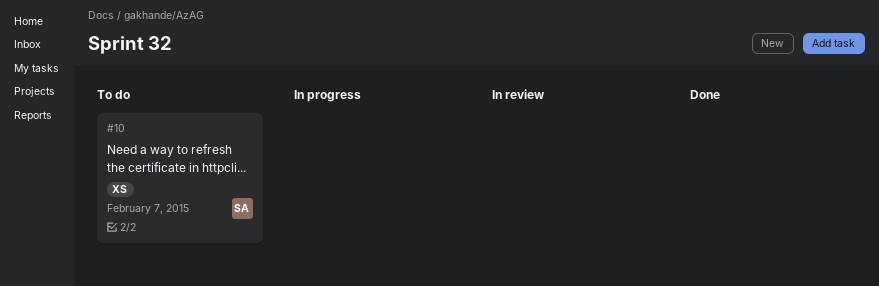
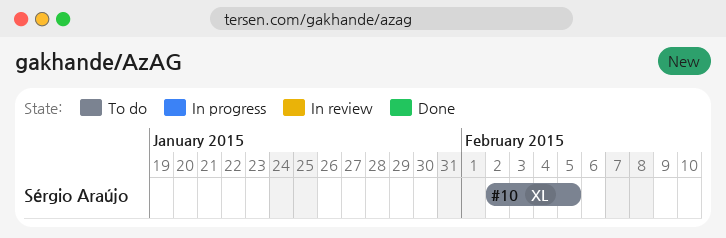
#10, estimate: XS -> XL
#10, due: Feb 7 -> Feb 5

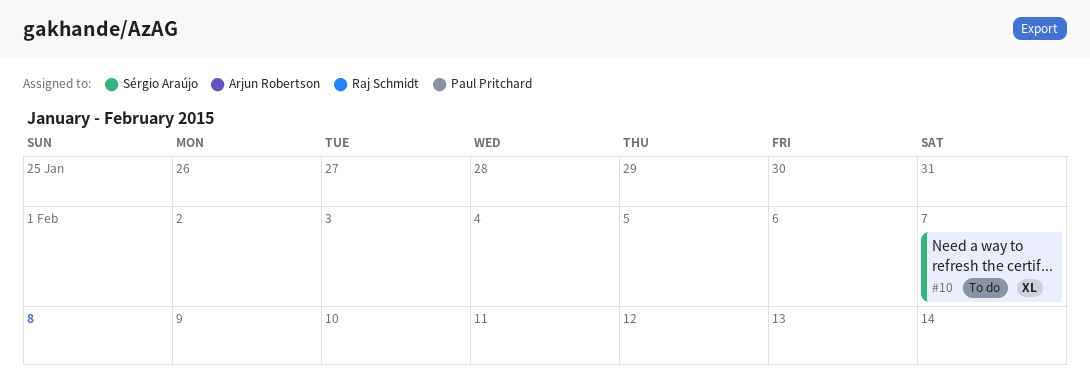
#10, due: Feb 5 -> Feb 7

